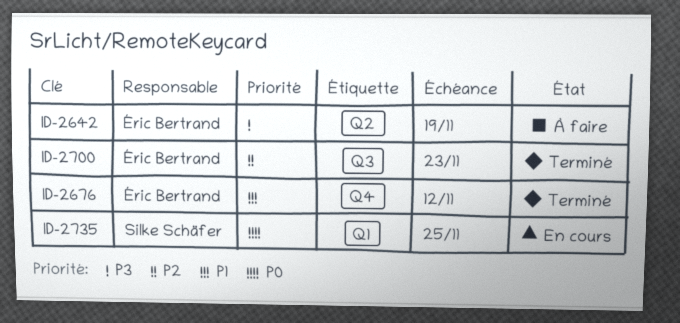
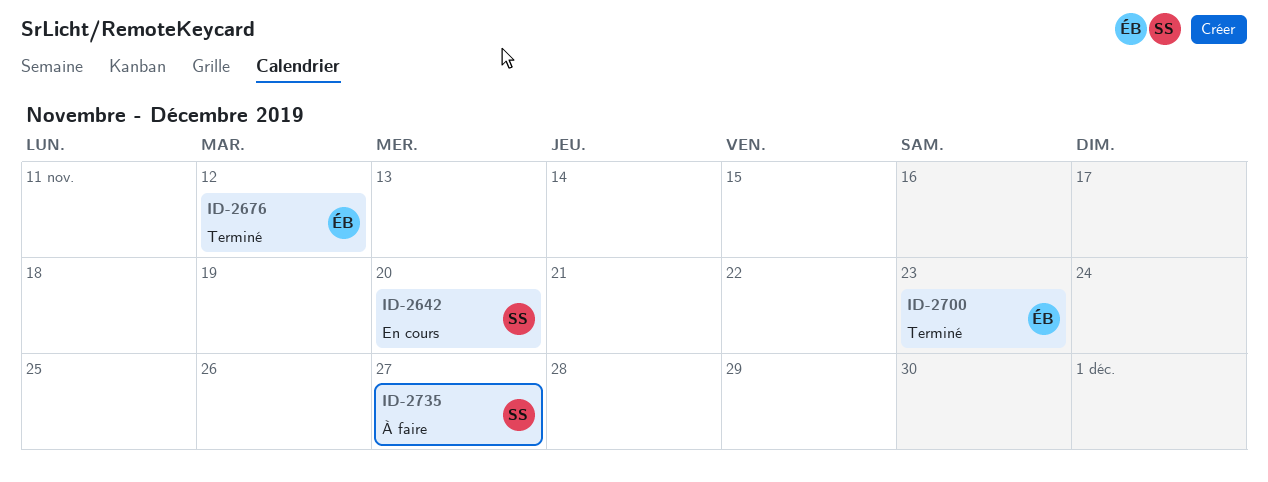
ID-2642, status: À faire -> En cours
ID-2642, owner: Éric Bertrand -> Silke Schäfer
ID-2642, due: Nov 19 -> Nov 20
ID-2735, status: En cours -> À faire
ID-2735, due: Nov 25 -> Nov 27

